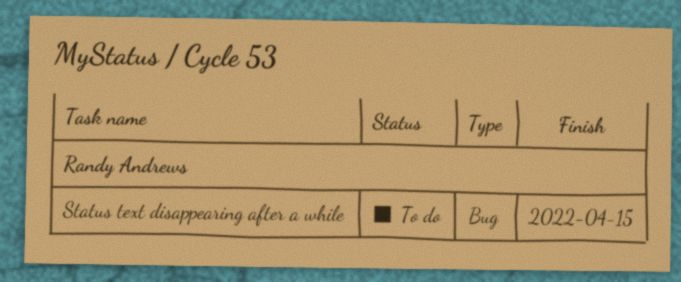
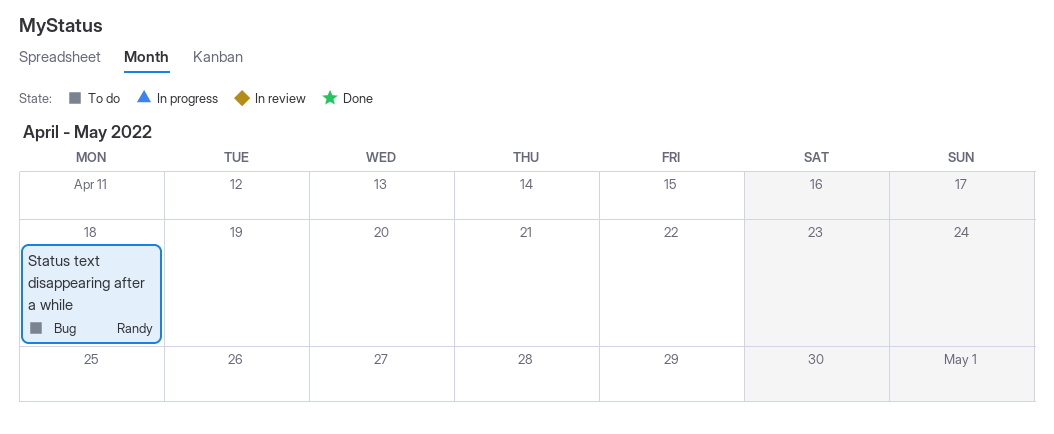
Status text disappearing after a while, due: Apr 15 -> Apr 18

